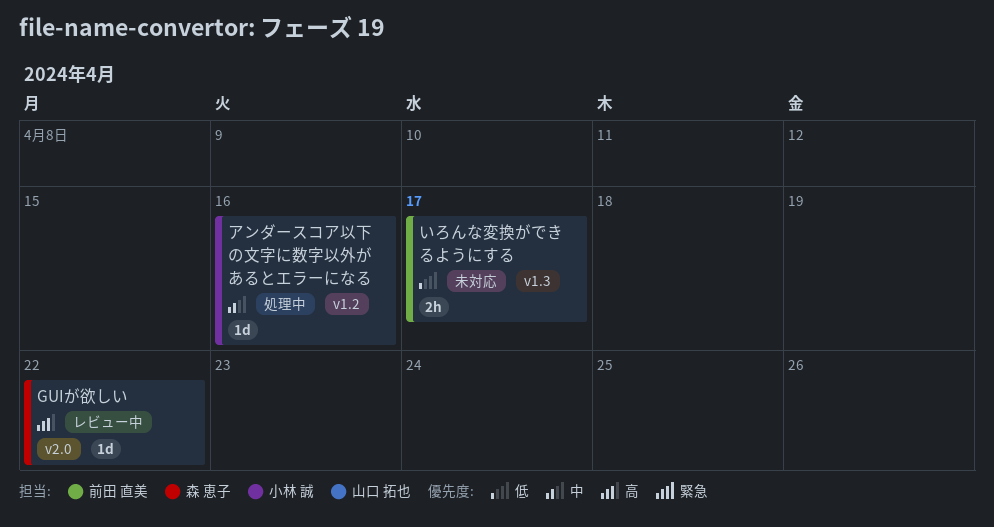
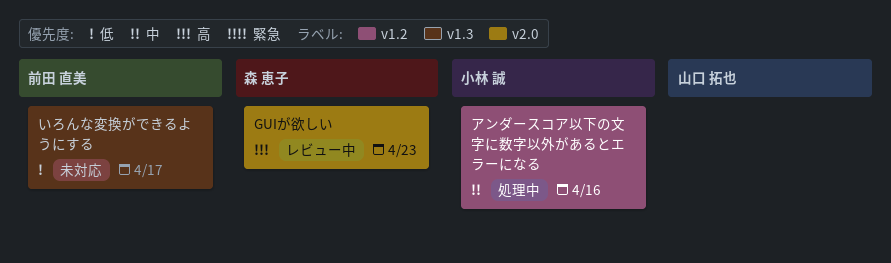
GUIが欲しい, due: Apr 22 -> Apr 23

